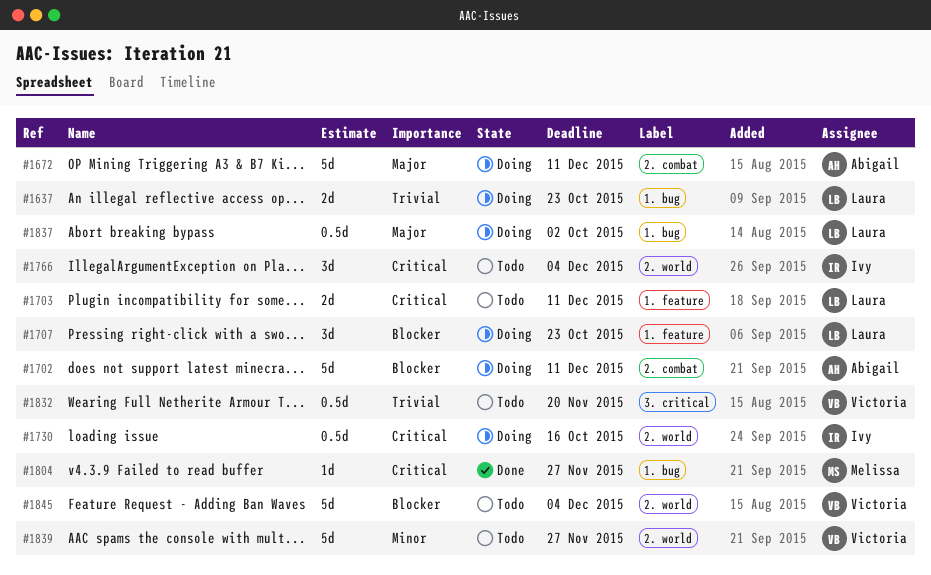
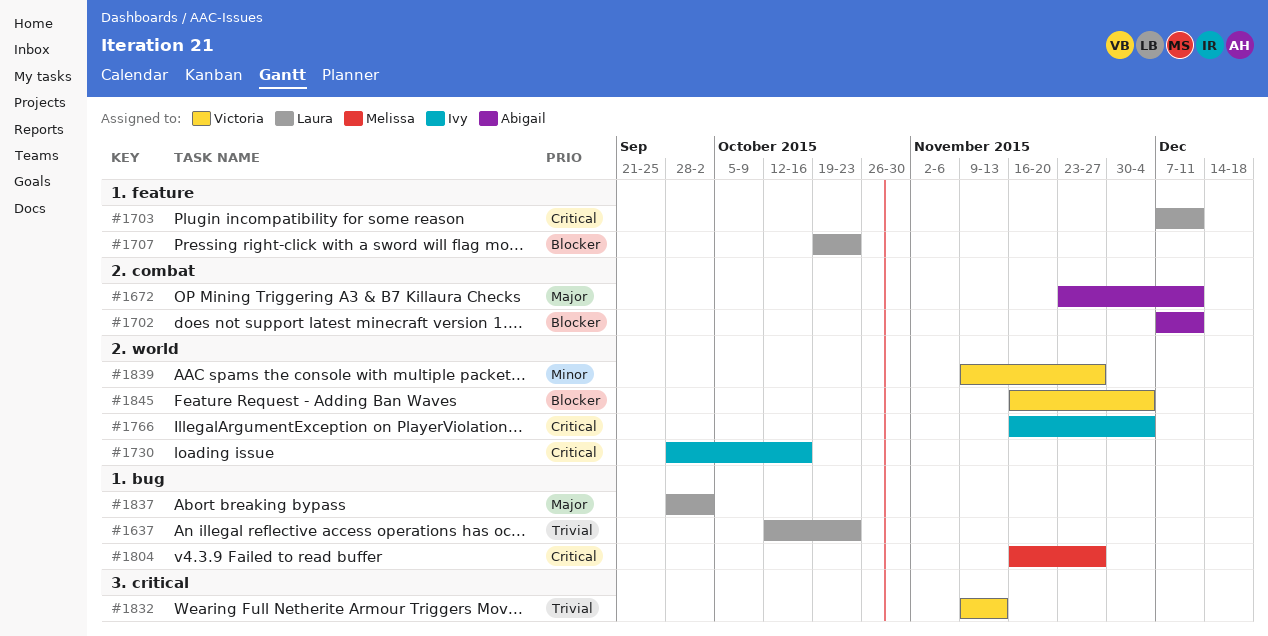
#1832, due: Nov 20 -> Nov 13

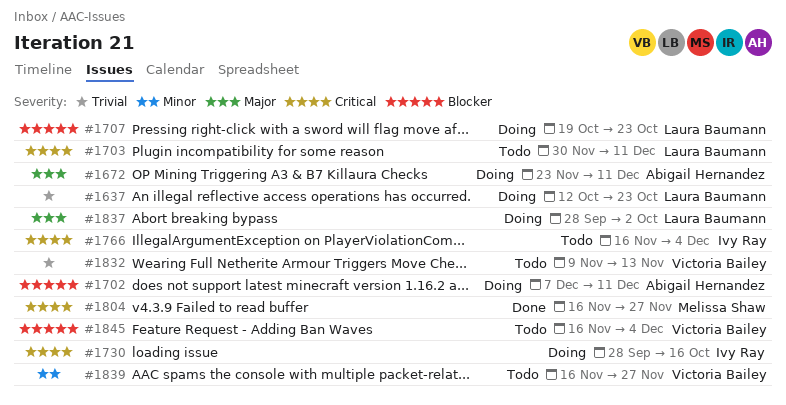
#1703, start: Dec 7 -> Nov 30
#1839, start: Nov 9 -> Nov 16

